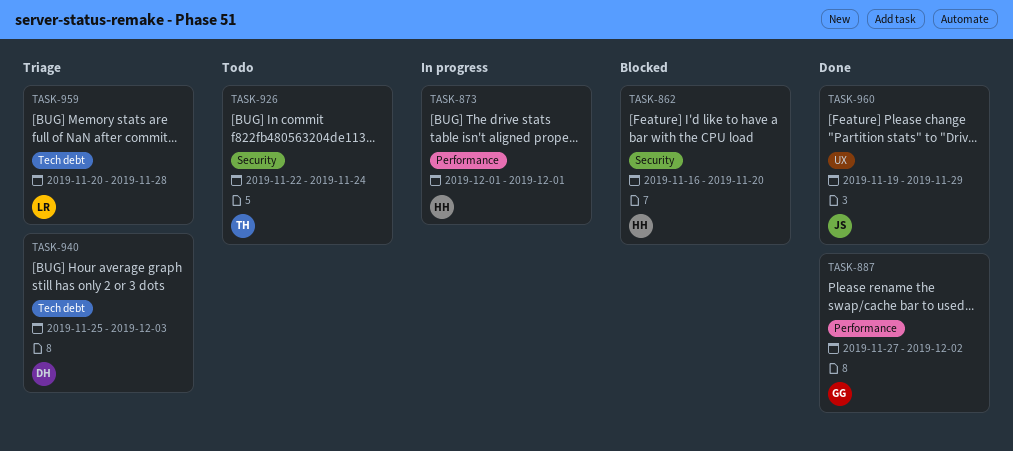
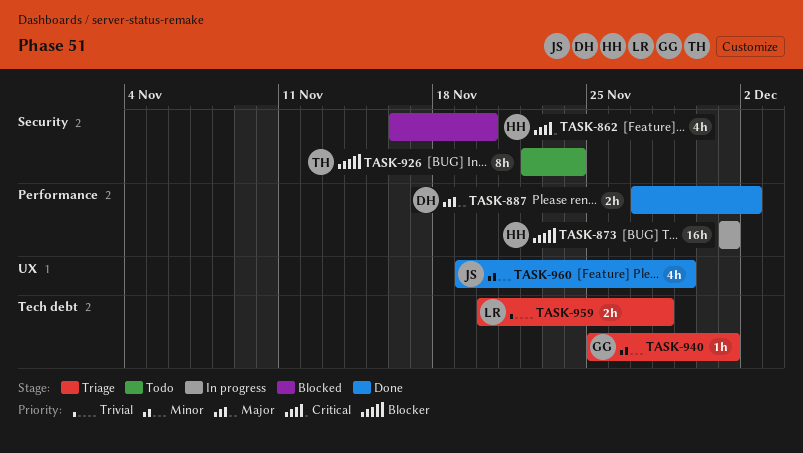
TASK-887, owner: GG -> DH
TASK-940, owner: DH -> GG
TASK-940, due: Dec 3 -> Dec 1

